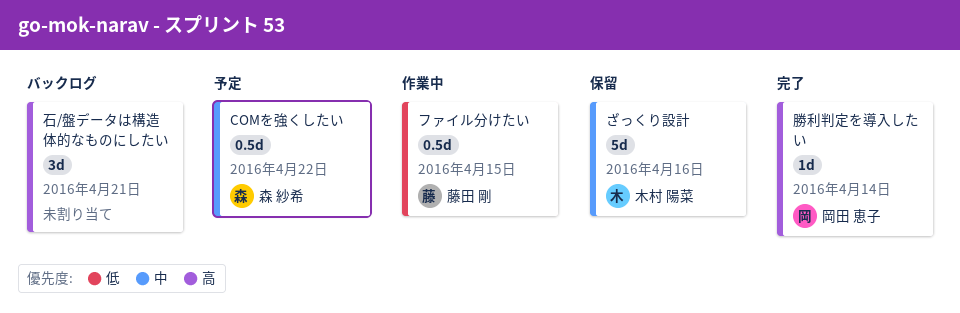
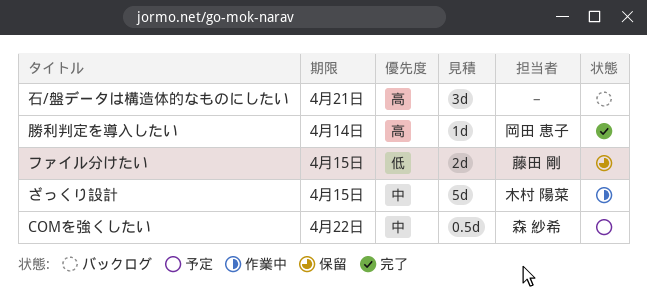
ざっくり設計, status: 保留 -> 作業中
ざっくり設計, due: Apr 16 -> Apr 15
ファイル分けたい, status: 作業中 -> 保留
ファイル分けたい, estimate: 0.5d -> 2d

